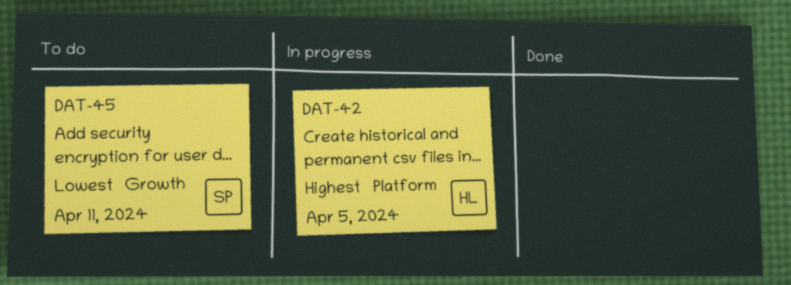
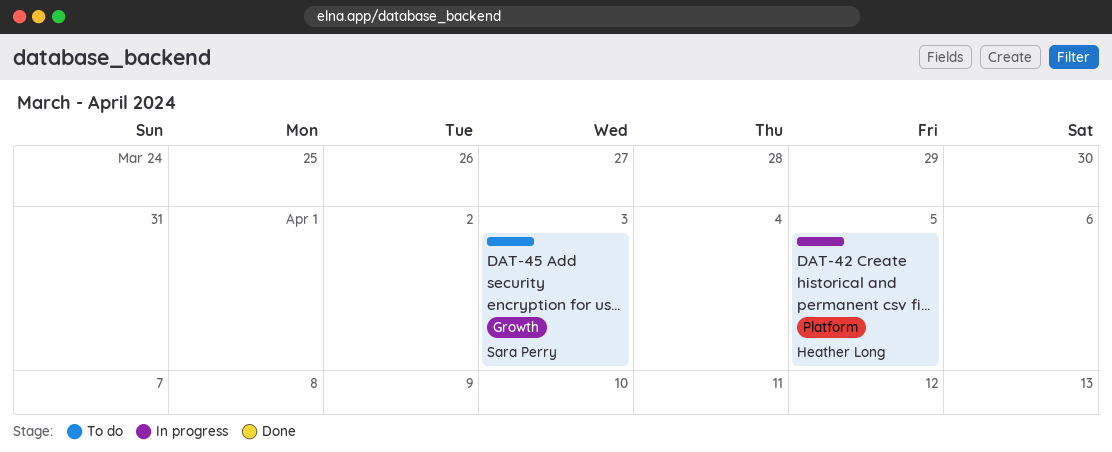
DAT-45, due: Apr 11 -> Apr 3

